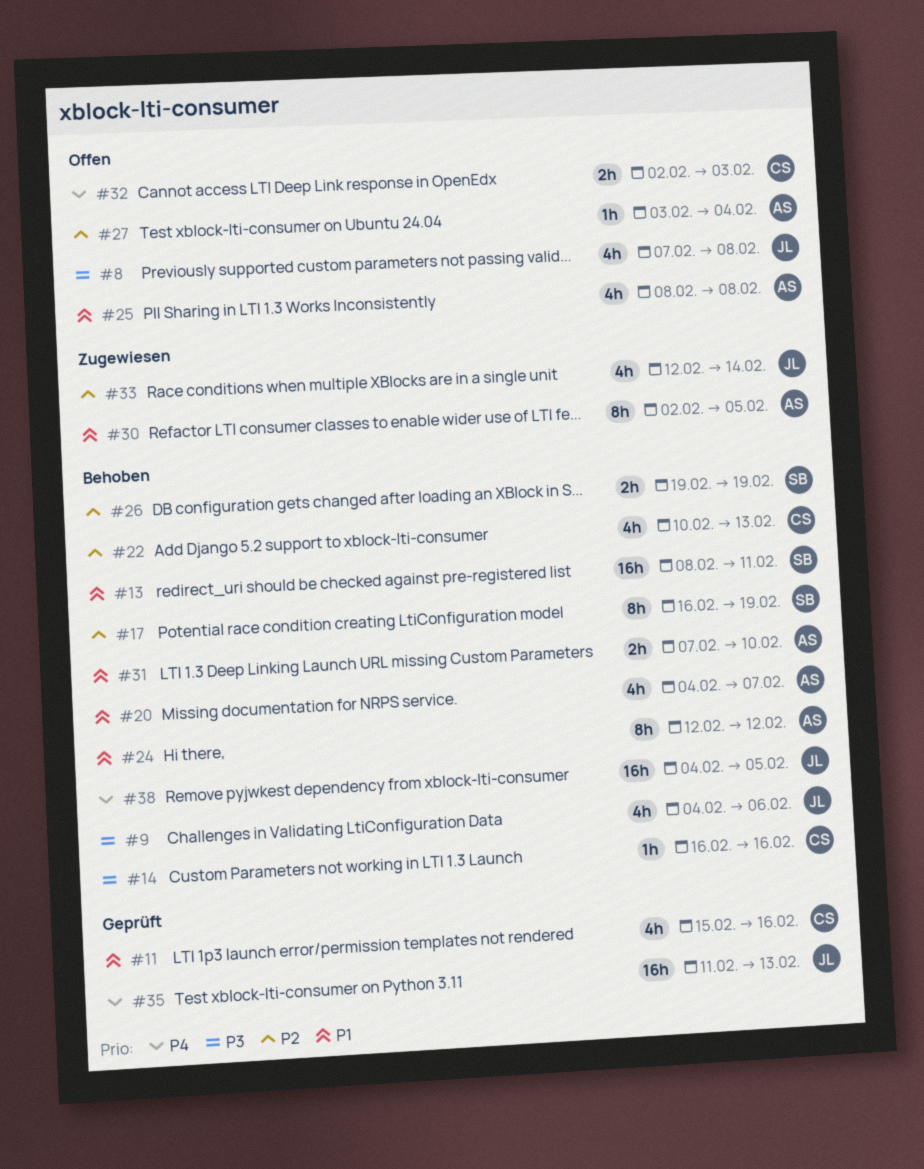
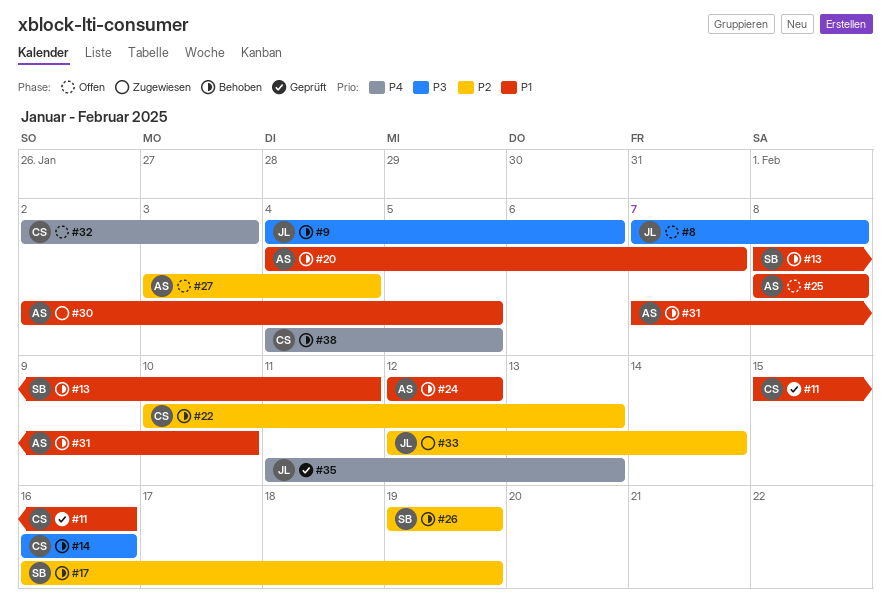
#38, owner: JL -> CS

